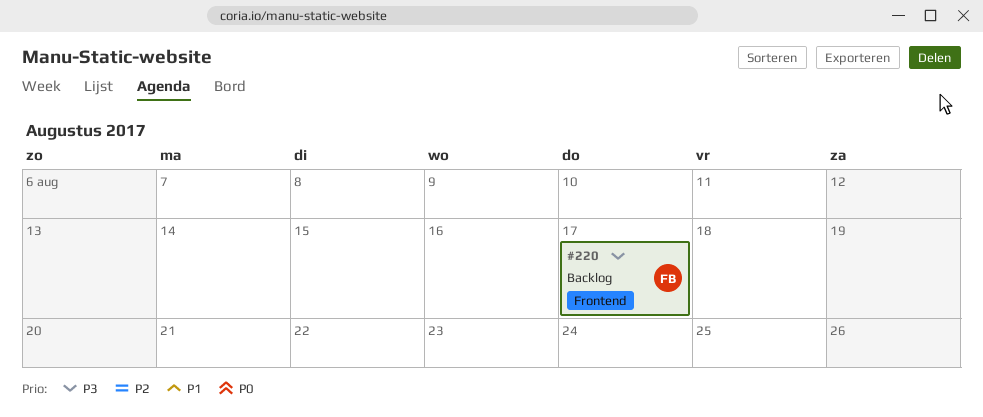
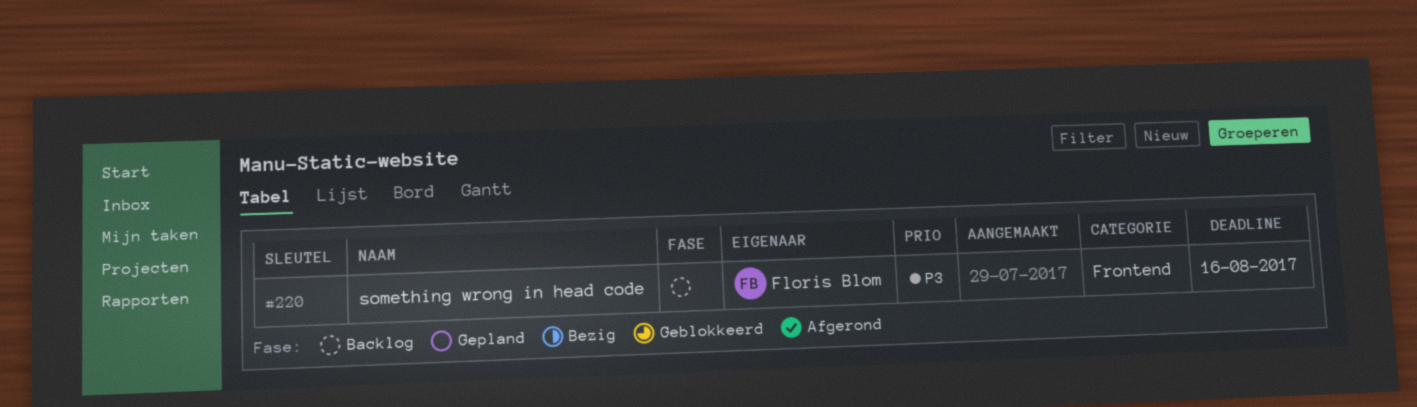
#220, due: Aug 17 -> Aug 16

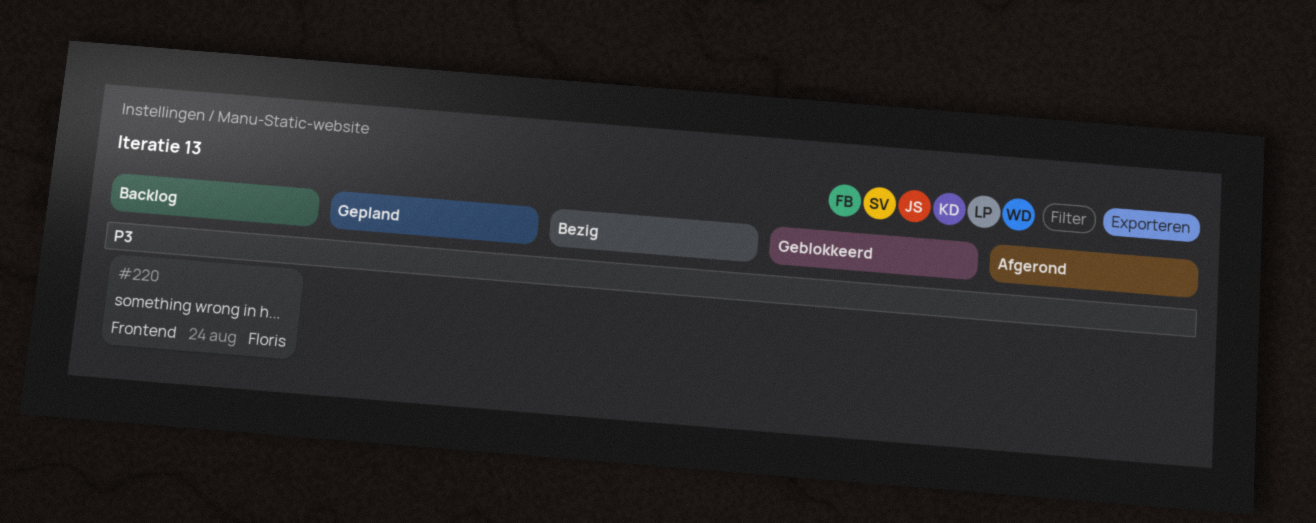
#220, due: Aug 16 -> Aug 24

